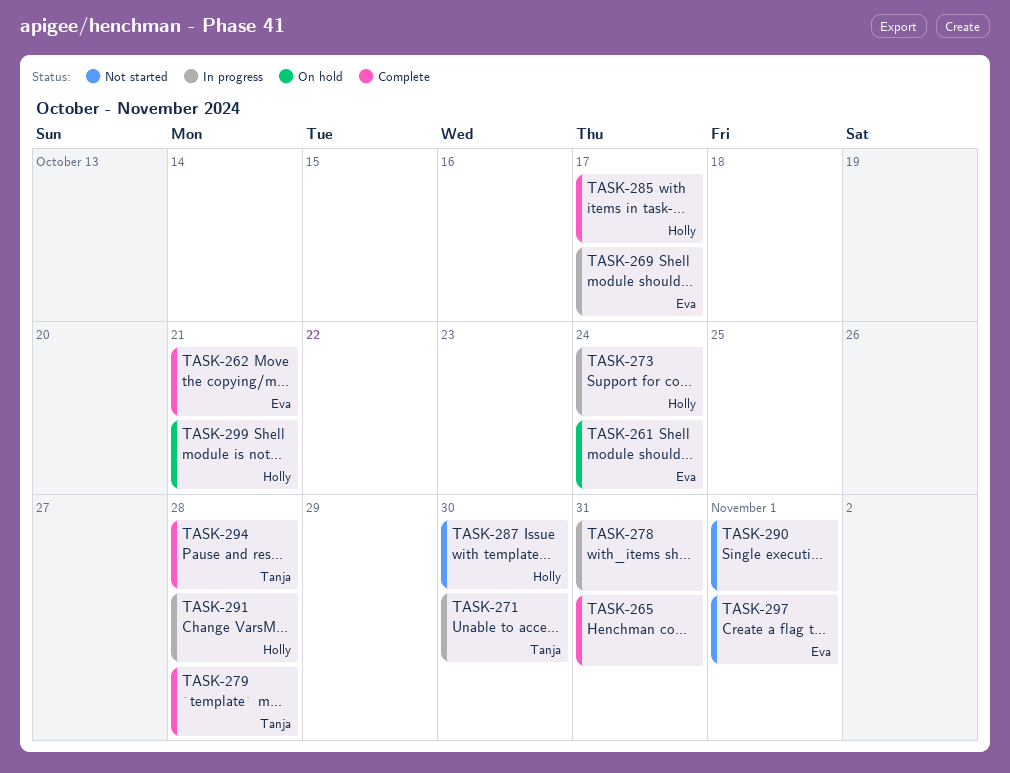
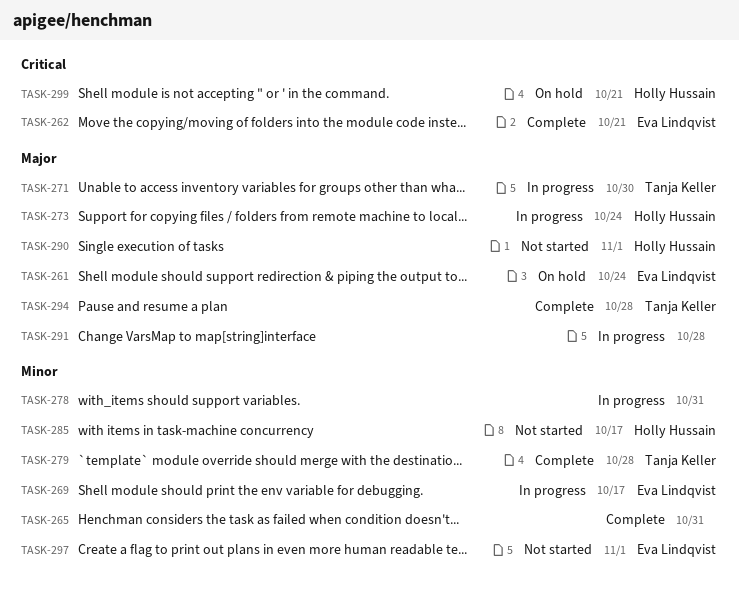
TASK-285, status: Complete -> Not started
TASK-287: present -> none
TASK-290, owner: none -> Holly Hussain
TASK-291, owner: Holly Hussain -> none

